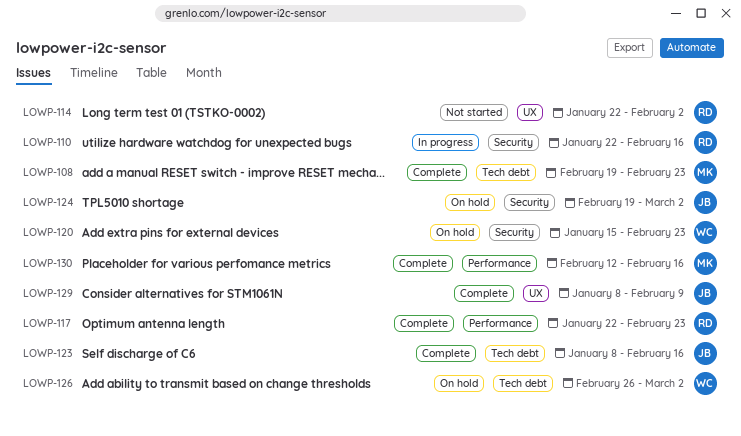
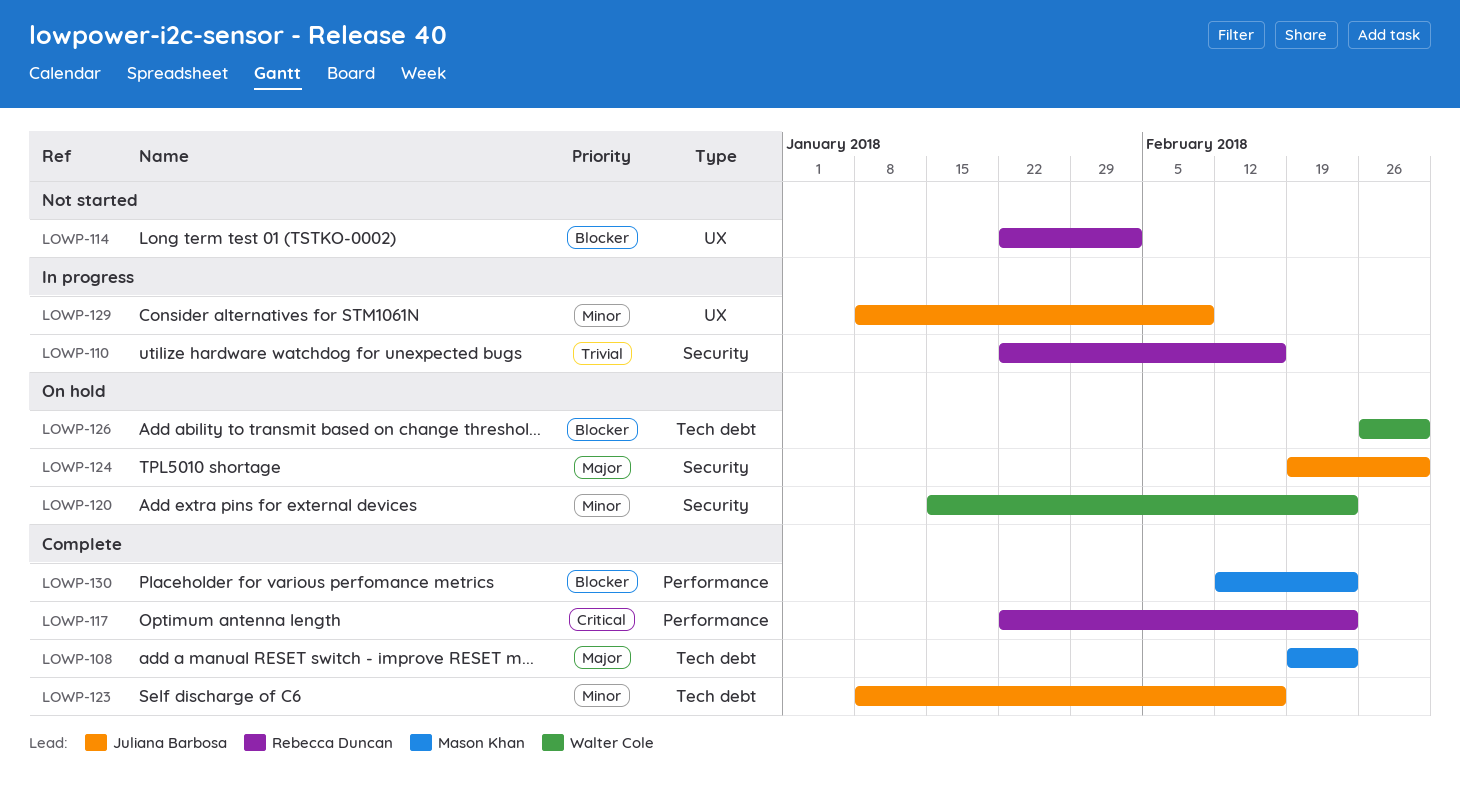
LOWP-129, status: Complete -> In progress
LOWP-130, due: Feb 16 -> Feb 23

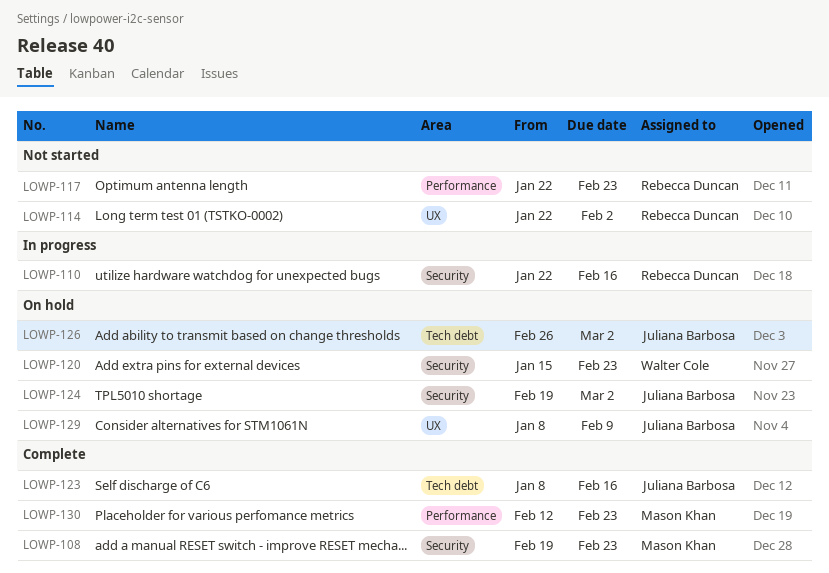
LOWP-108, label: Tech debt -> Security
LOWP-117, status: Complete -> Not started
LOWP-126, owner: Walter Cole -> Juliana Barbosa
LOWP-129, status: In progress -> On hold

